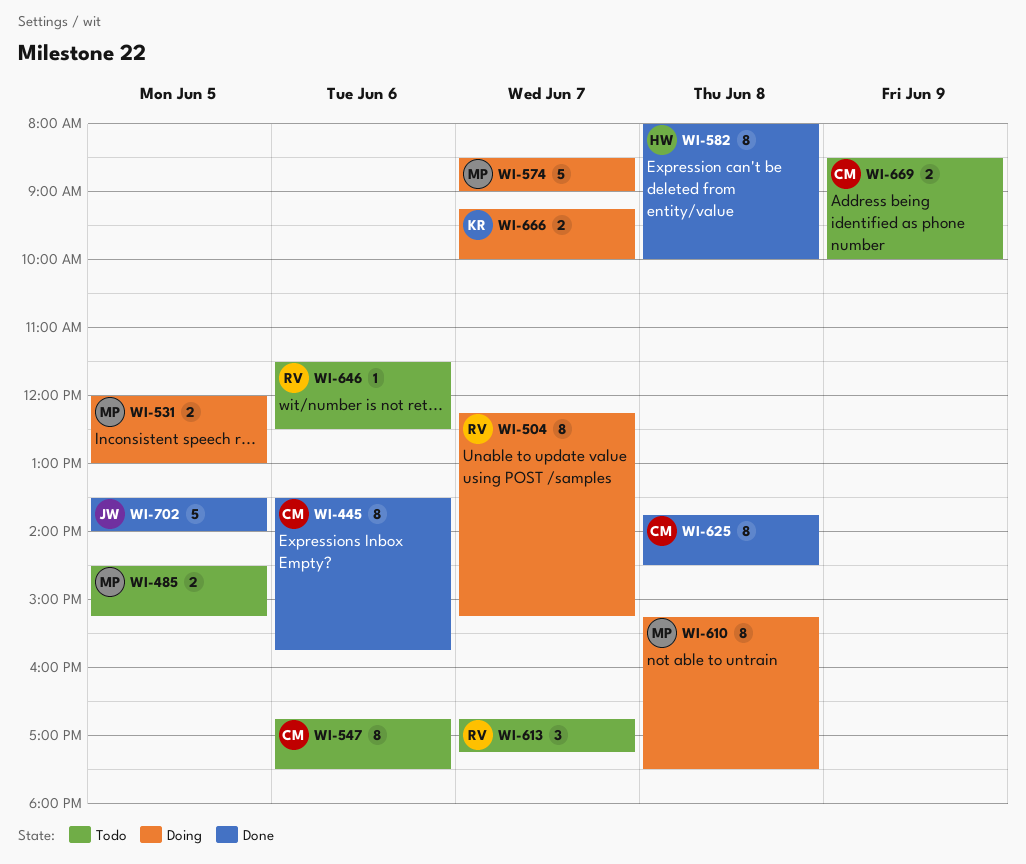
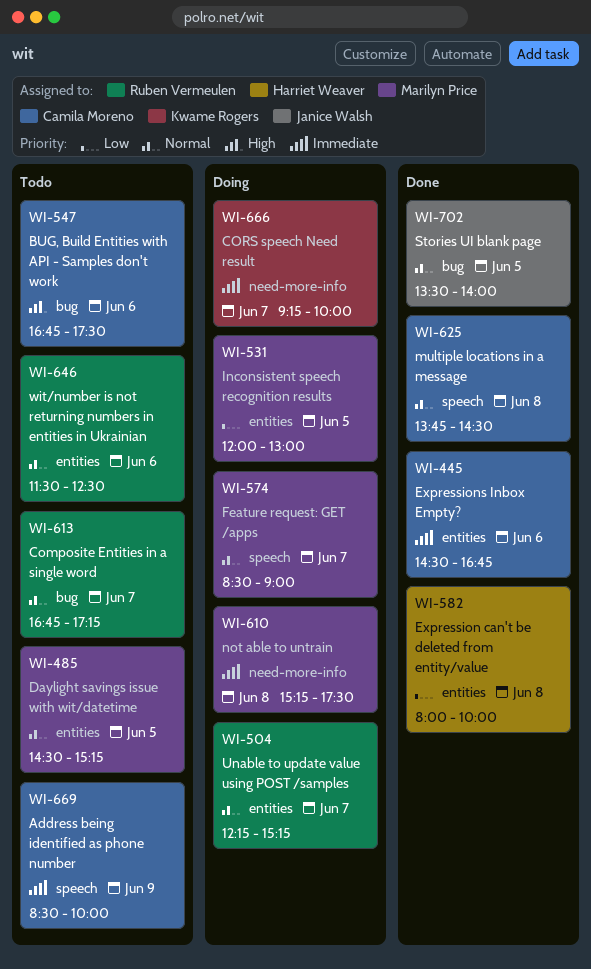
WI-445, begins: 13:30 -> 14:30
WI-445, ends: 15:45 -> 16:45

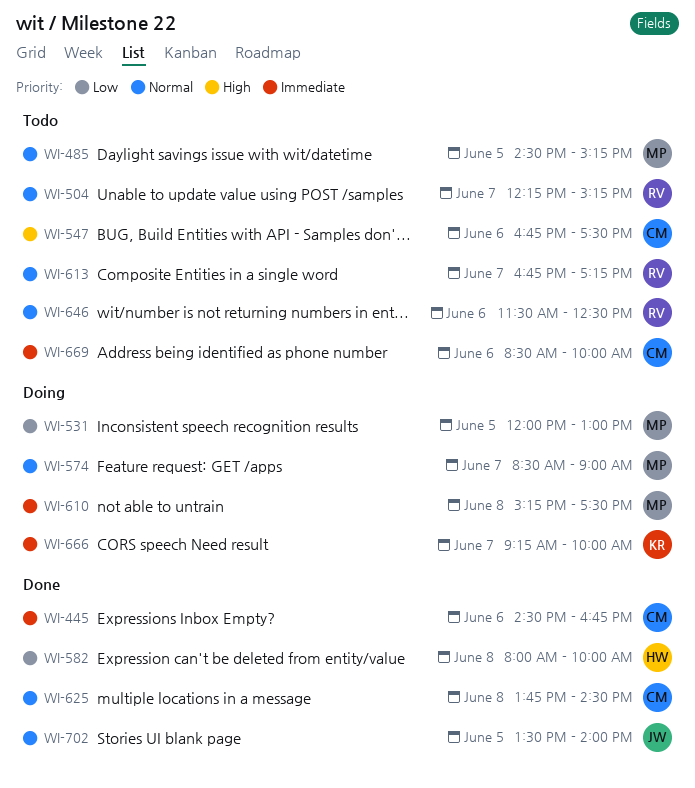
WI-504, status: Doing -> Todo
WI-669, day: Jun 9 -> Jun 6

